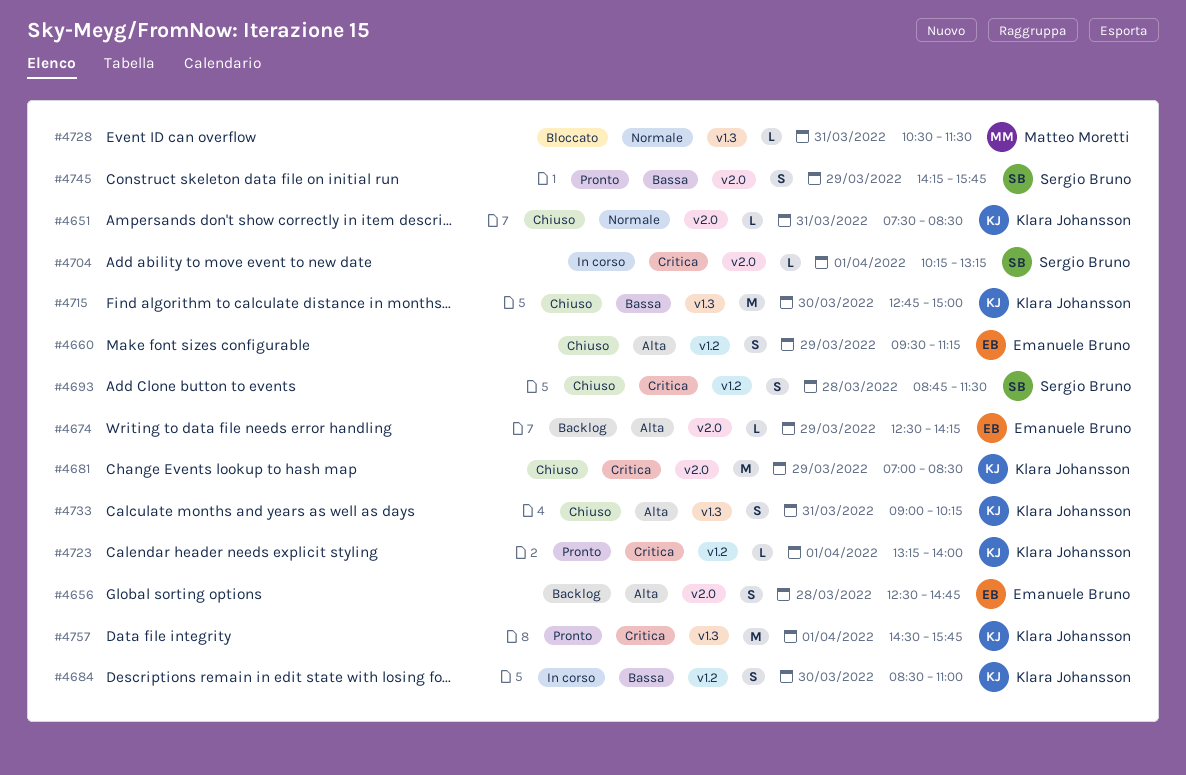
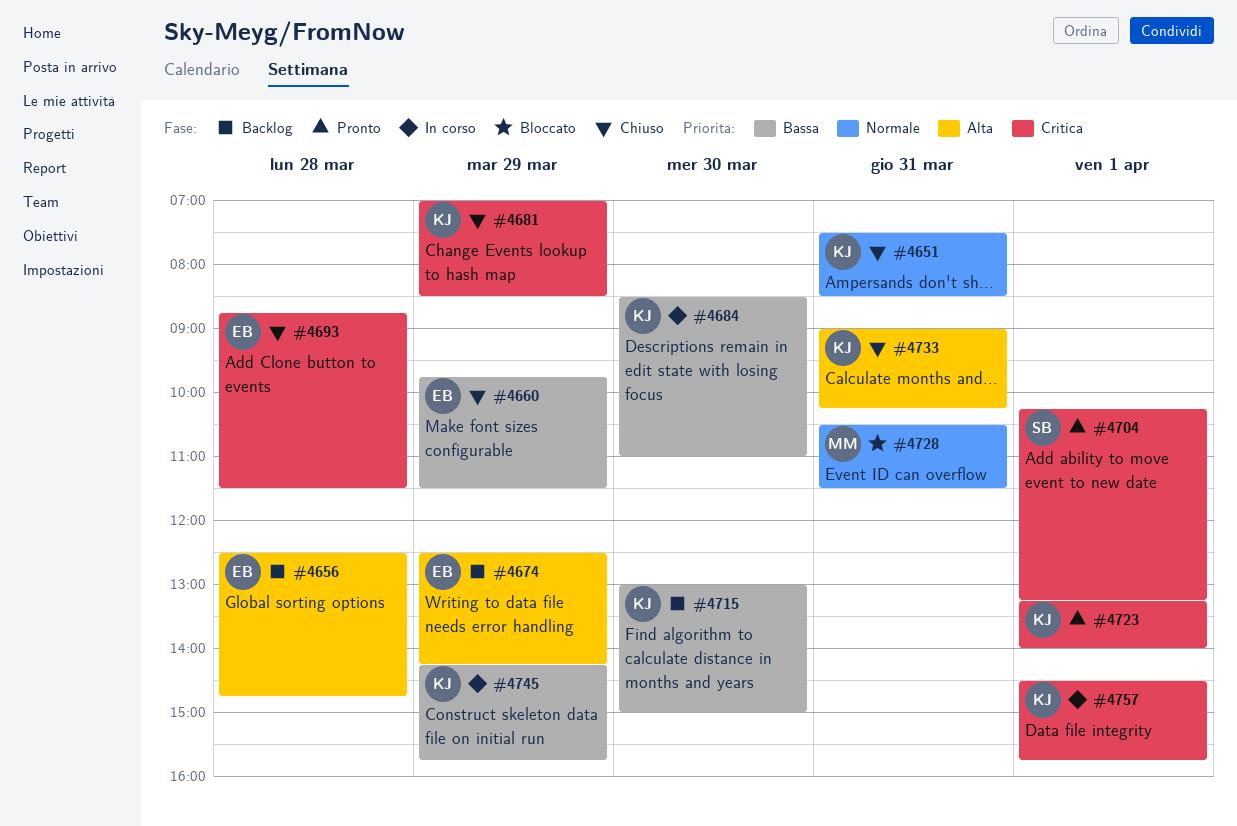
#4660, priority: Alta -> Bassa
#4660, begins: 09:30 -> 09:45
#4660, ends: 11:15 -> 11:30
#4693, owner: Sergio Bruno -> Emanuele Bruno
#4704, status: In corso -> Pronto
#4715, status: Chiuso -> Backlog
#4715, begins: 12:45 -> 13:00
#4745, status: Pronto -> In corso
#4745, owner: Sergio Bruno -> Klara Johansson
#4757, status: Pronto -> In corso

